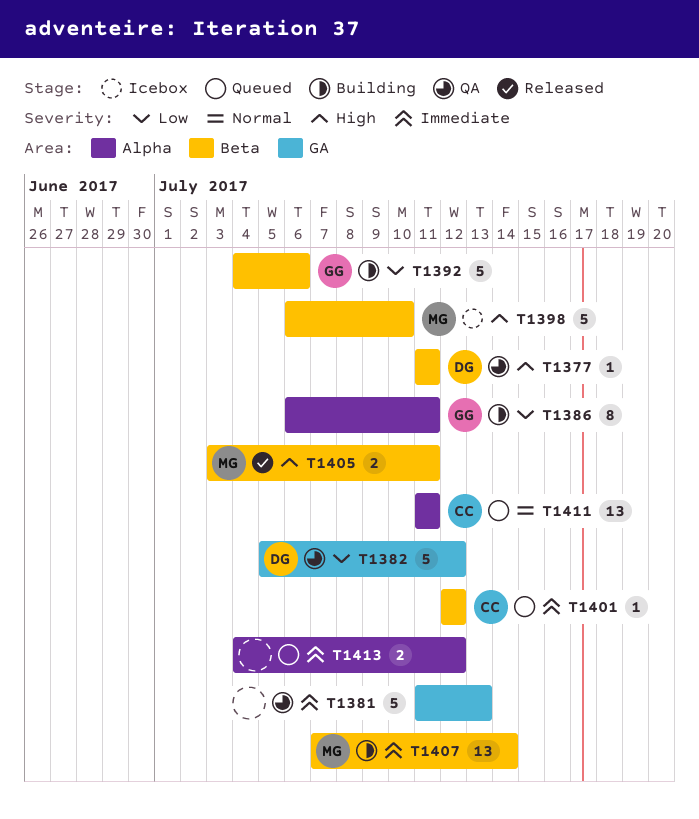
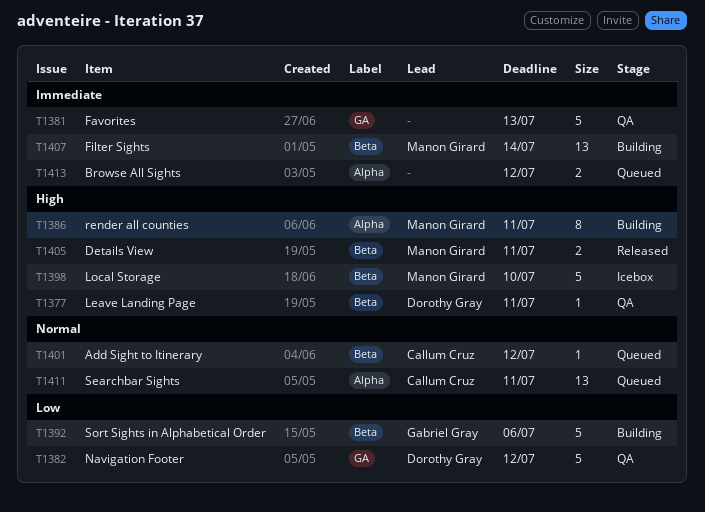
T1386, owner: Gabriel Gray -> Manon Girard
T1386, priority: Low -> High
T1401, priority: Immediate -> Normal

